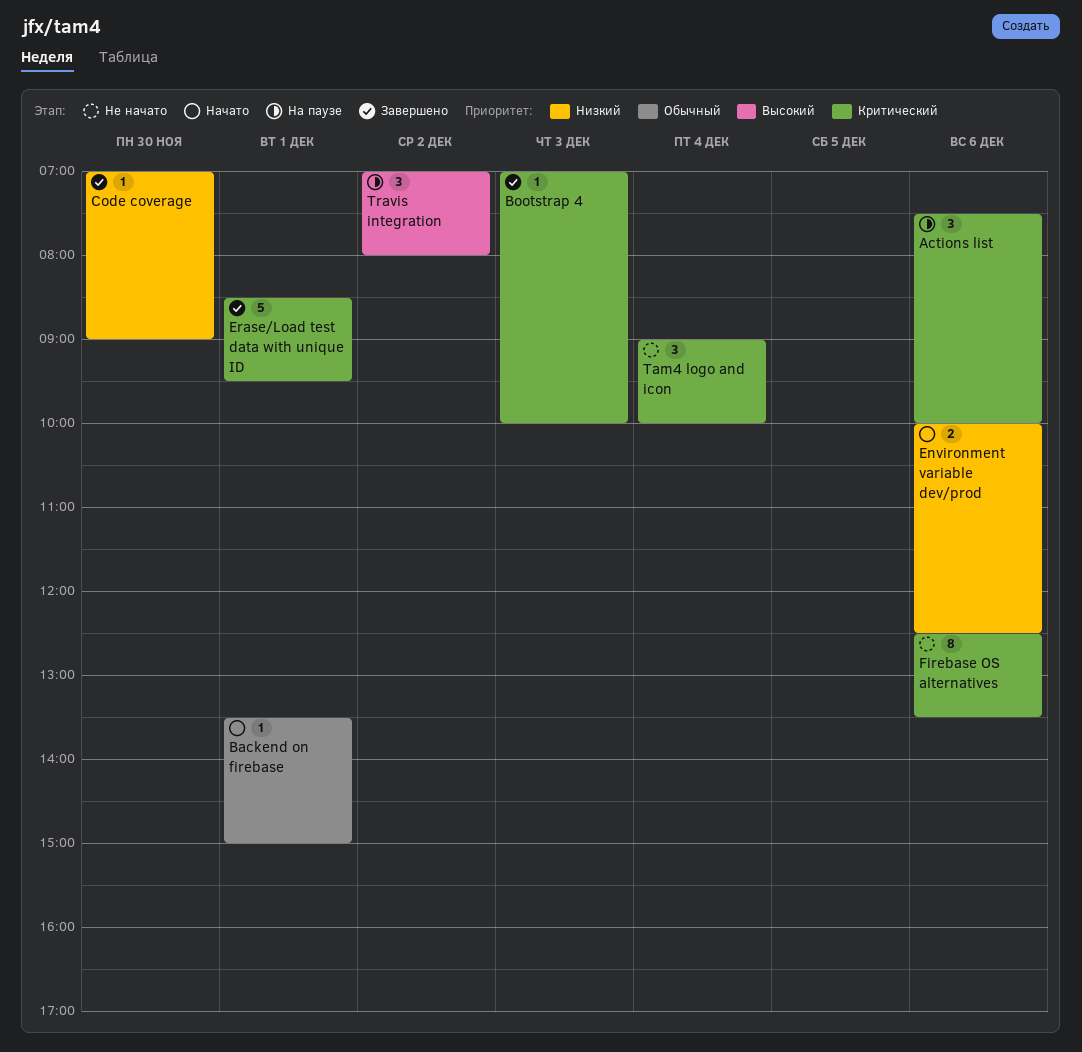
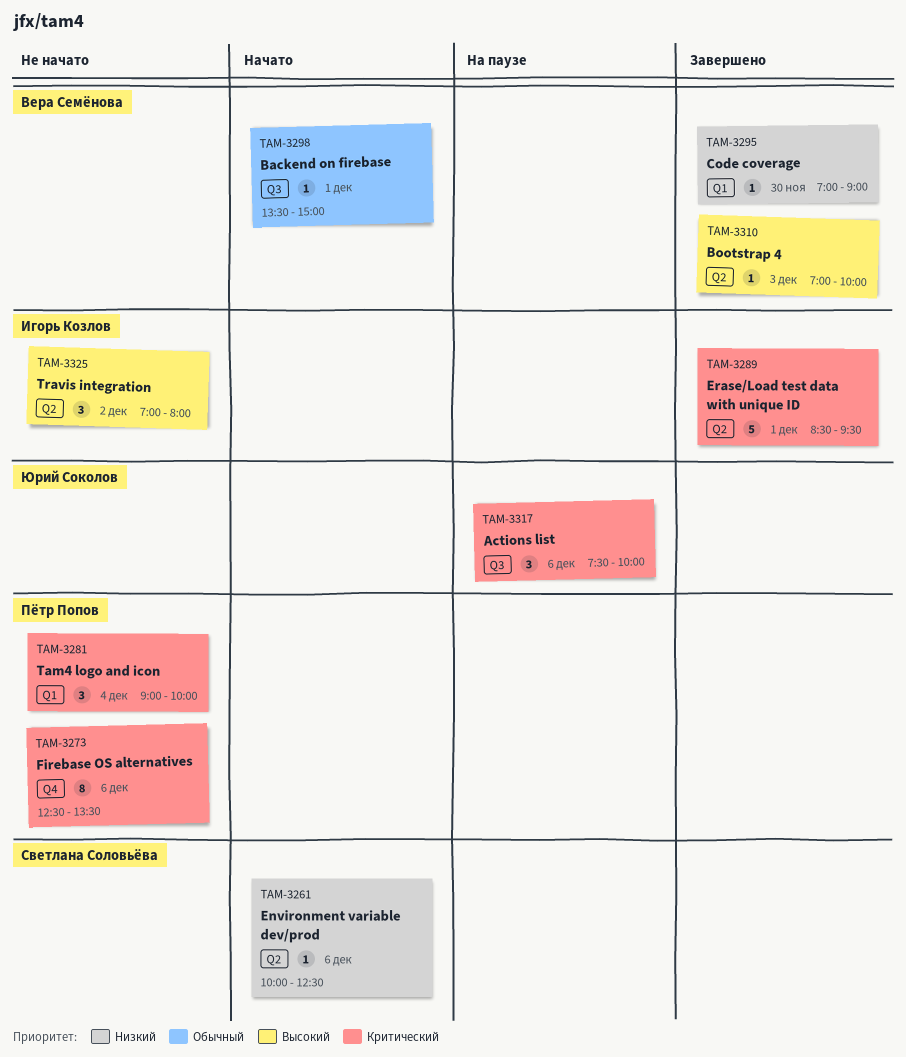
Bootstrap 4, priority: Критический -> Высокий
Environment variable dev/prod, estimate: 2 -> 1
Travis integration, status: На паузе -> Не начато

